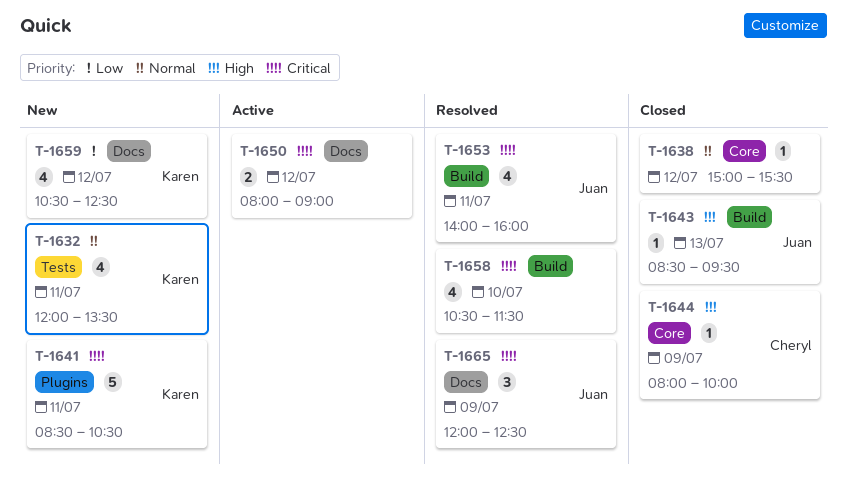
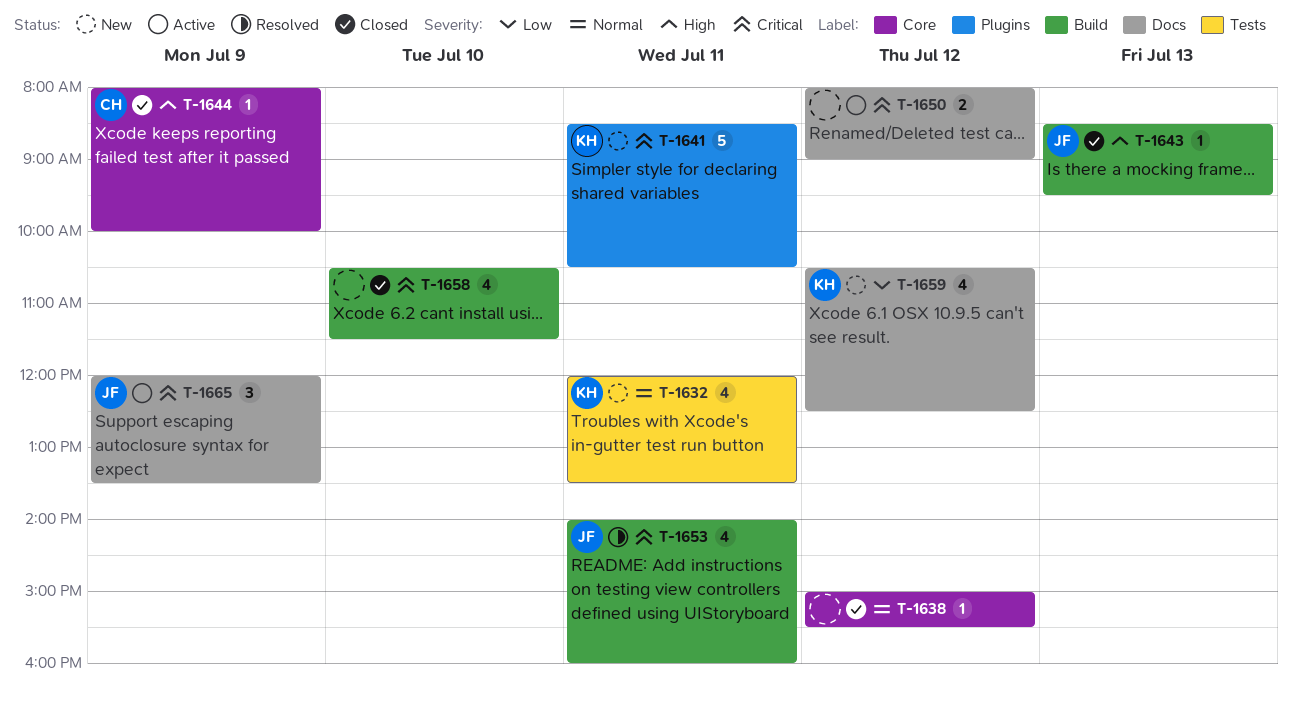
T-1658, status: Resolved -> Closed
T-1665, status: Resolved -> Active
T-1665, ends: 12:30 -> 13:30

